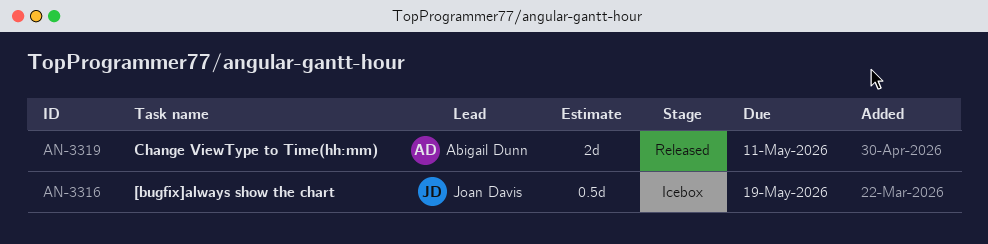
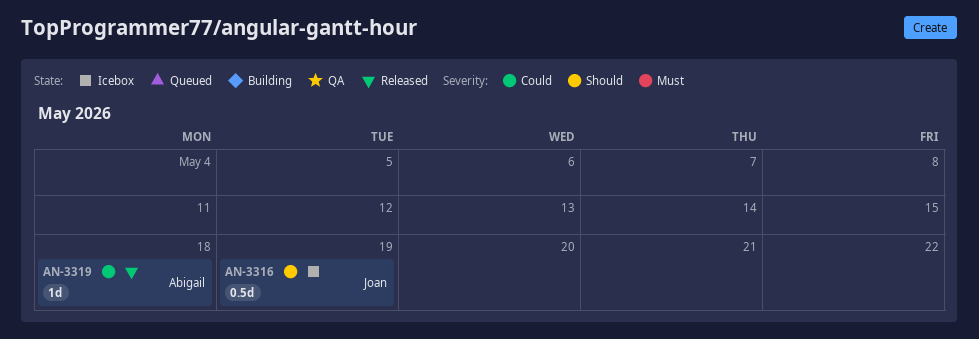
AN-3319, estimate: 2d -> 1d
AN-3319, due: May 11 -> May 18

